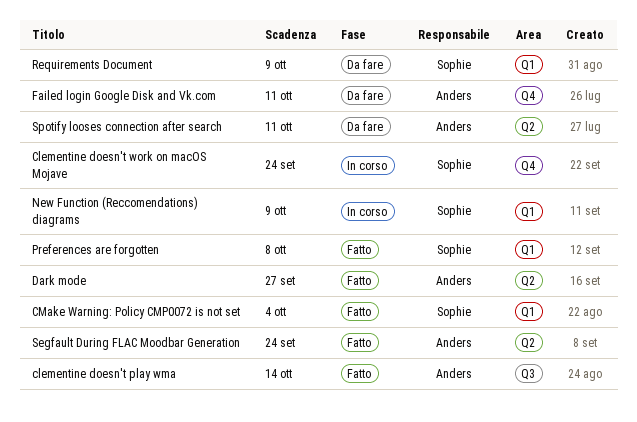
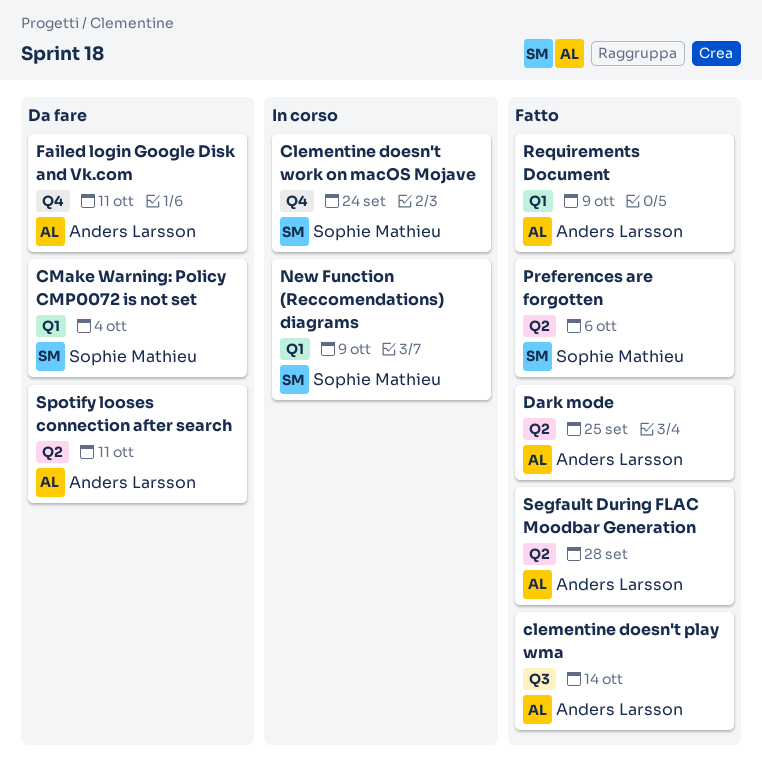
CMake Warning: Policy CMP0072 is not set, status: Fatto -> Da fare
Dark mode, due: Sep 27 -> Sep 25
Preferences are forgotten, label: Q1 -> Q2
Preferences are forgotten, due: Oct 8 -> Oct 6
Requirements Document, status: Da fare -> Fatto
Requirements Document, owner: Sophie Mathieu -> Anders Larsson
Segfault During FLAC Moodbar Generation, due: Sep 24 -> Sep 28

